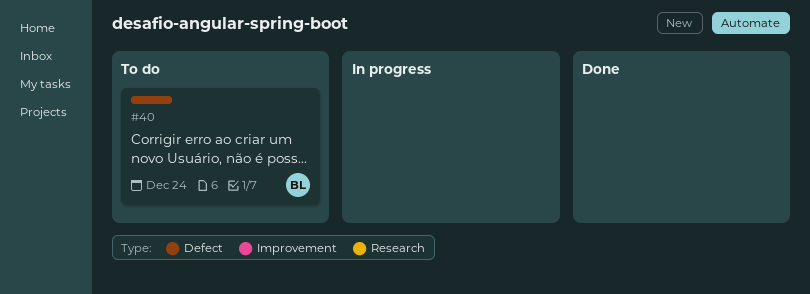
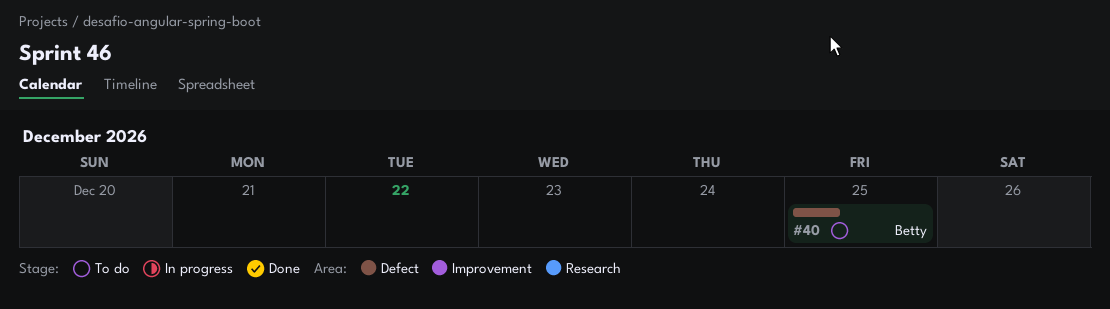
#40, day: Dec 24 -> Dec 25

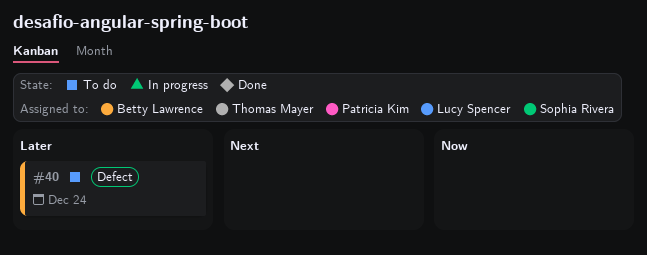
#40, day: Dec 25 -> Dec 24

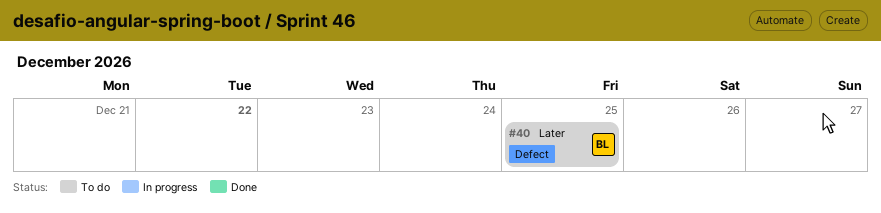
#40, day: Dec 24 -> Dec 25

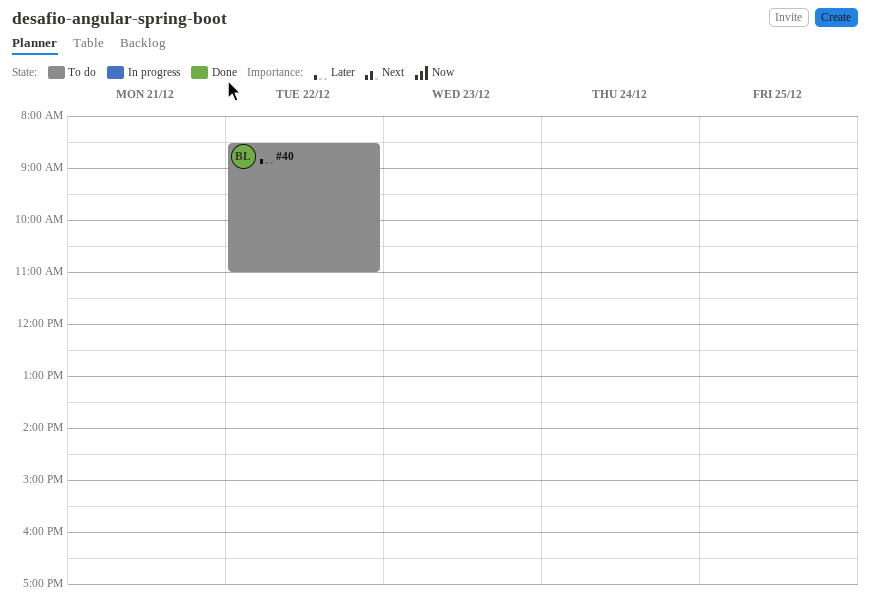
#40, day: Dec 25 -> Dec 22

